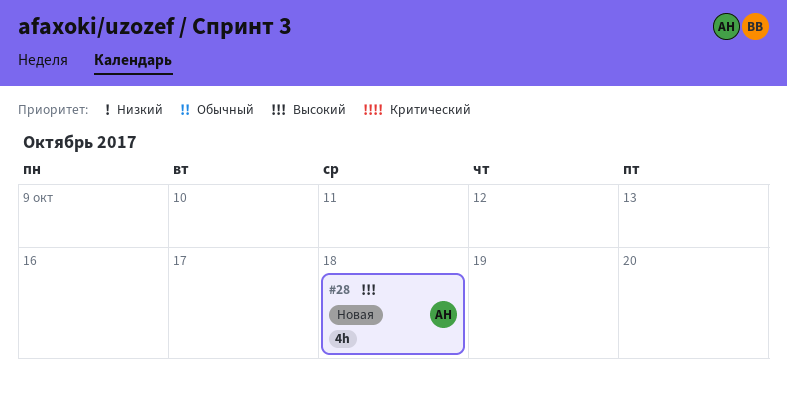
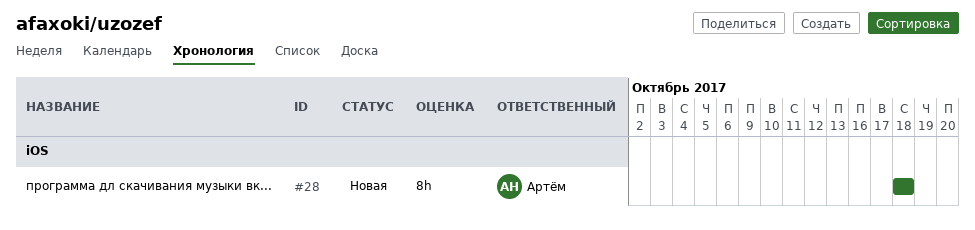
#28, estimate: 4h -> 8h

